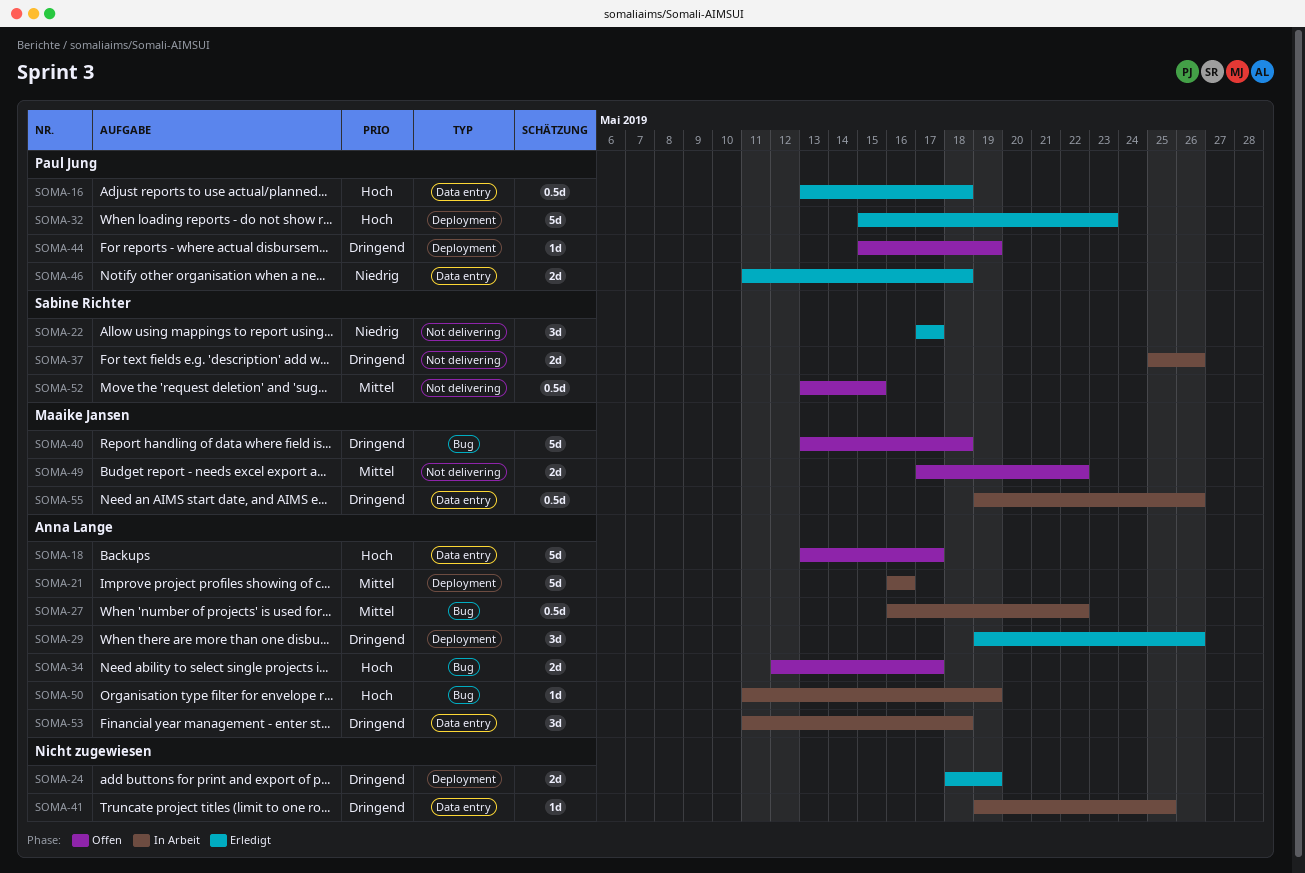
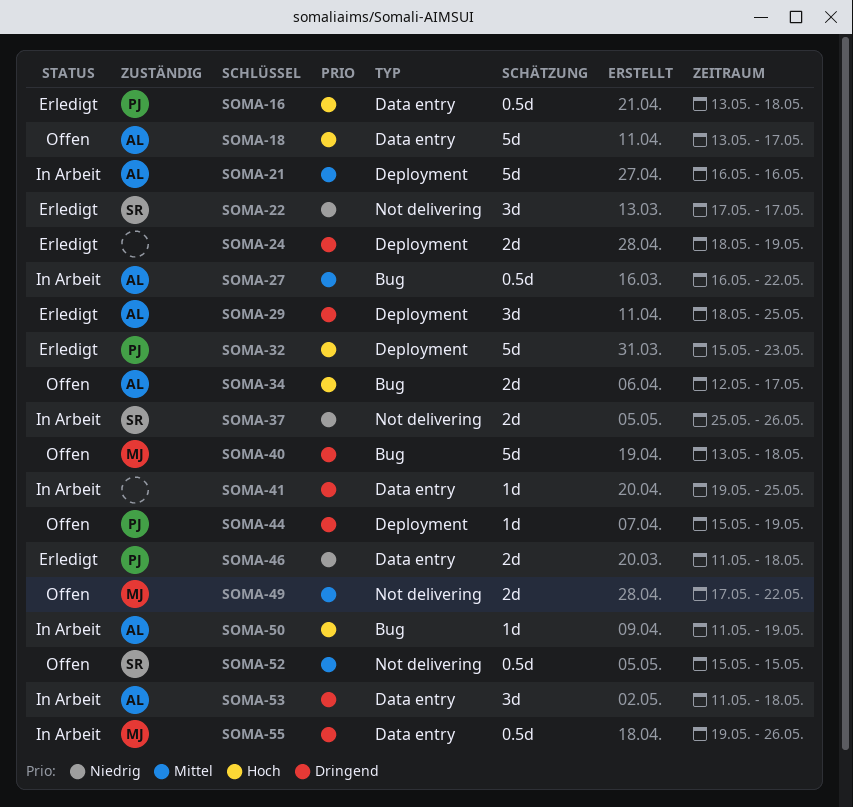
SOMA-29, start: May 19 -> May 18
SOMA-29, due: May 26 -> May 25
SOMA-37, priority: Dringend -> Niedrig
SOMA-52, start: May 13 -> May 15

